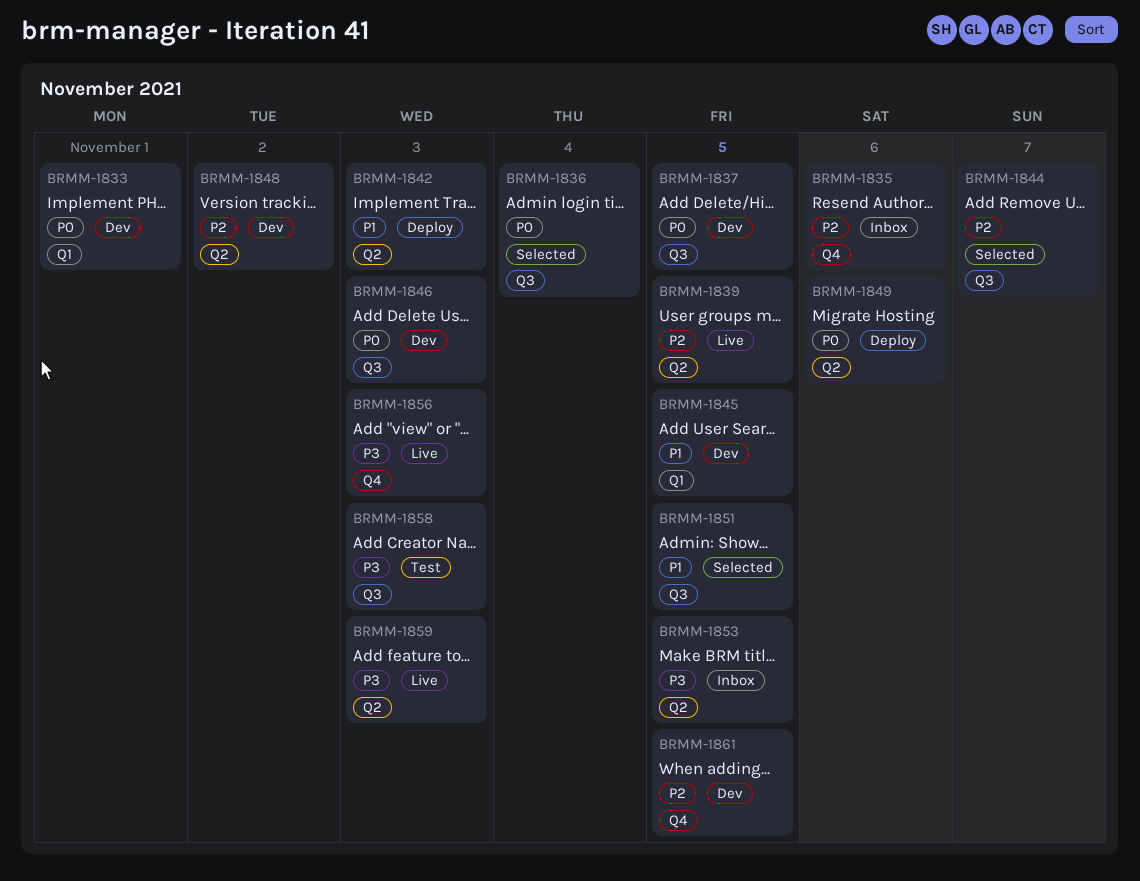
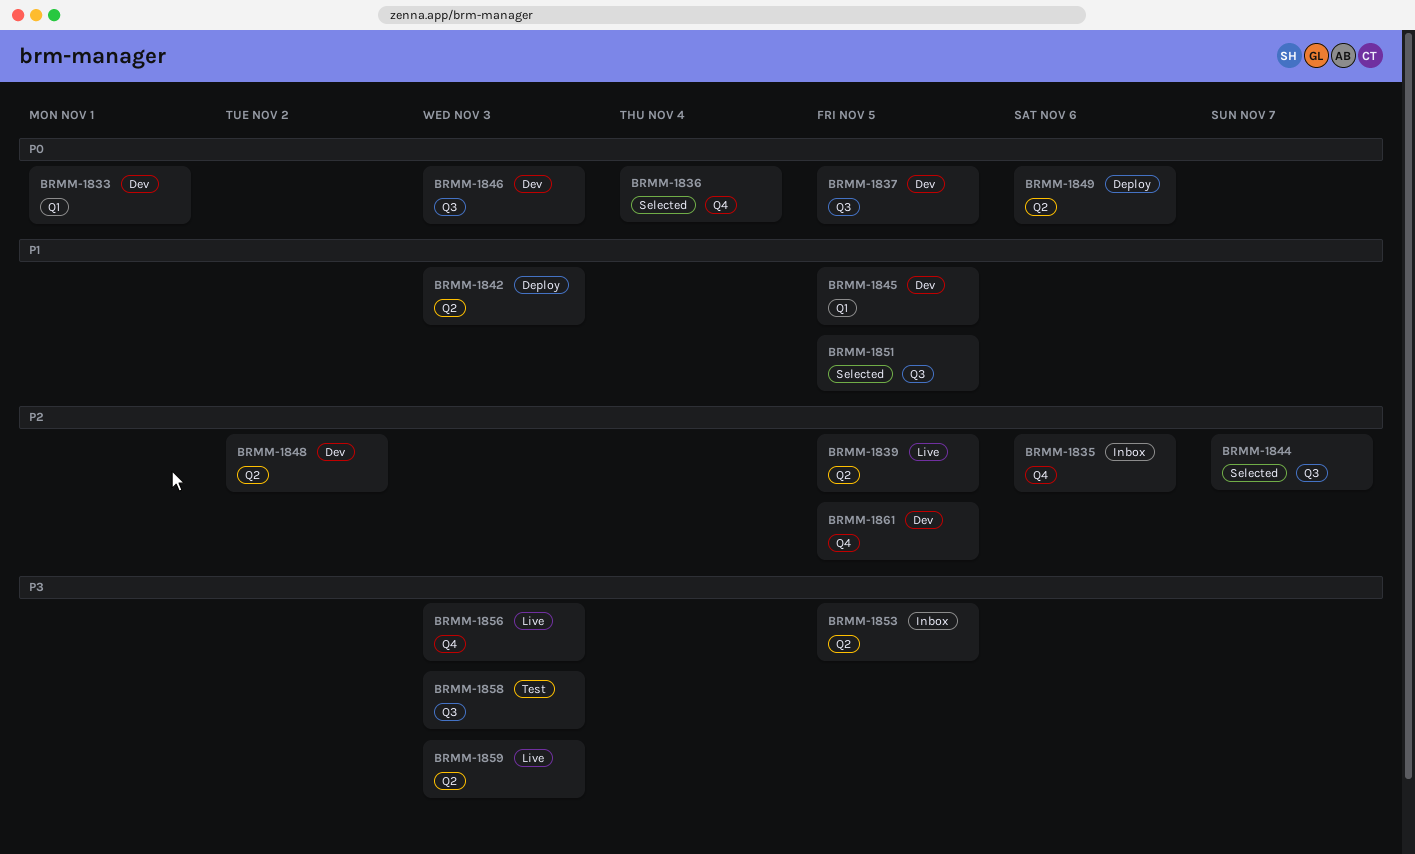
BRMM-1836, label: Q3 -> Q4

